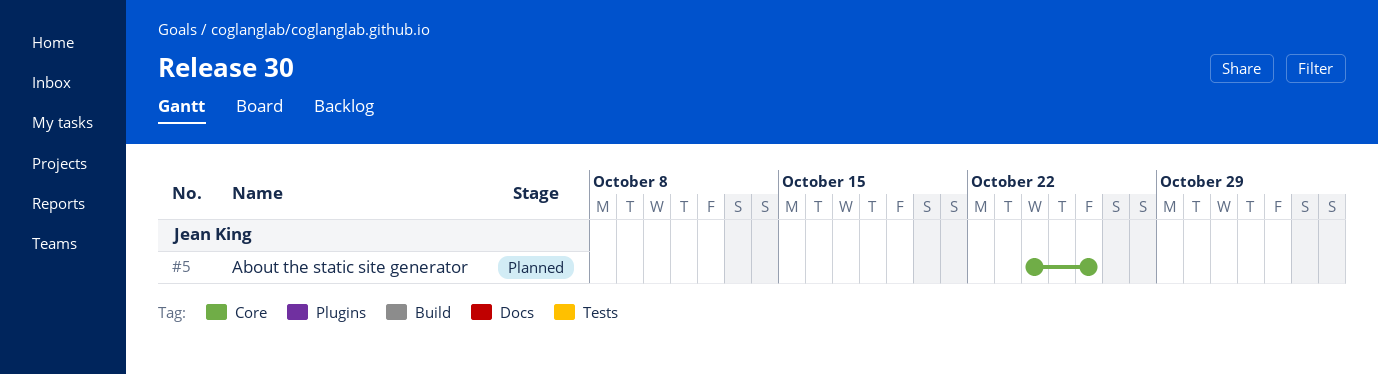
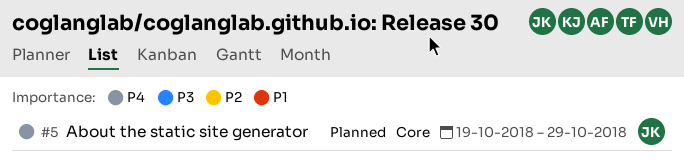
#5, start: Oct 24 -> Oct 19
#5, due: Oct 26 -> Oct 29

